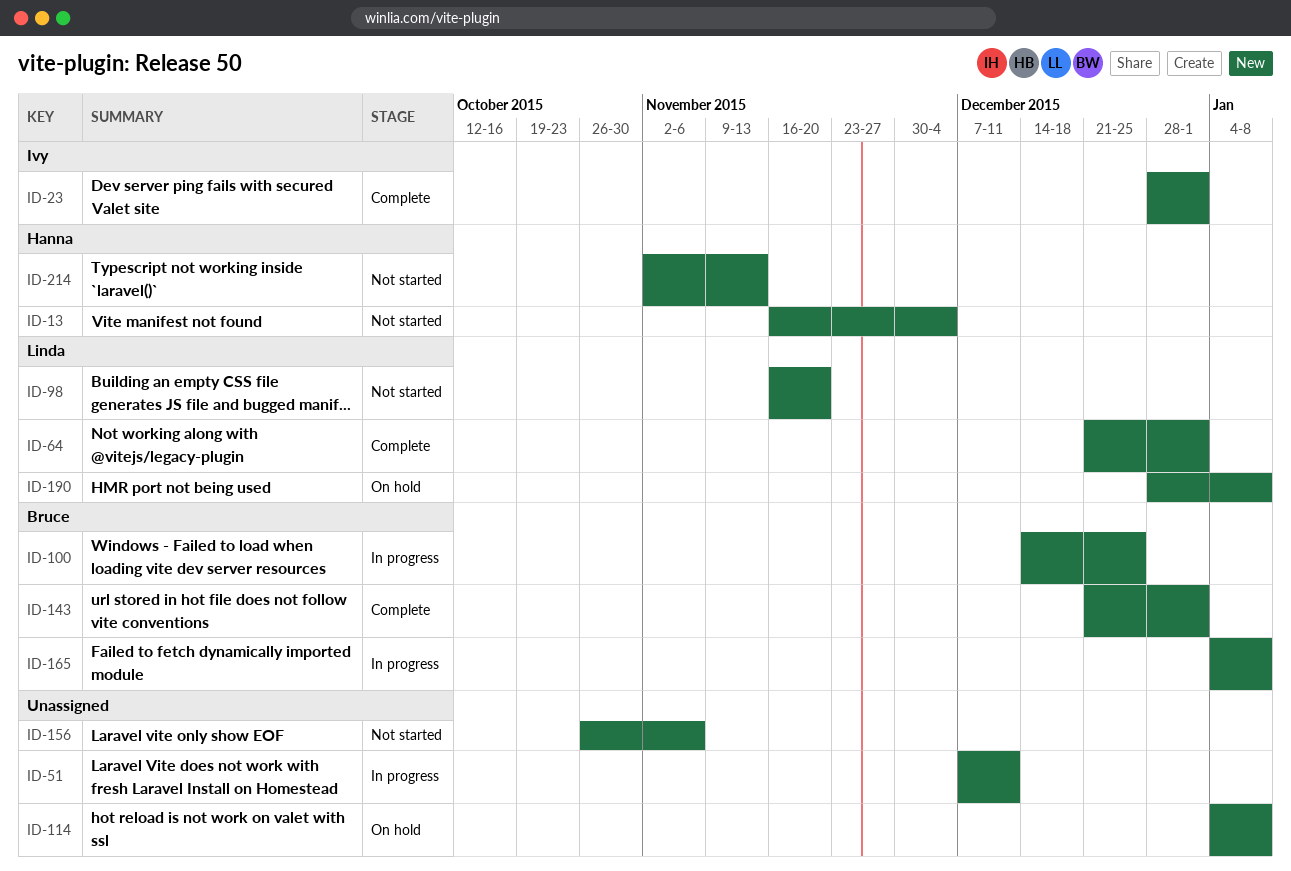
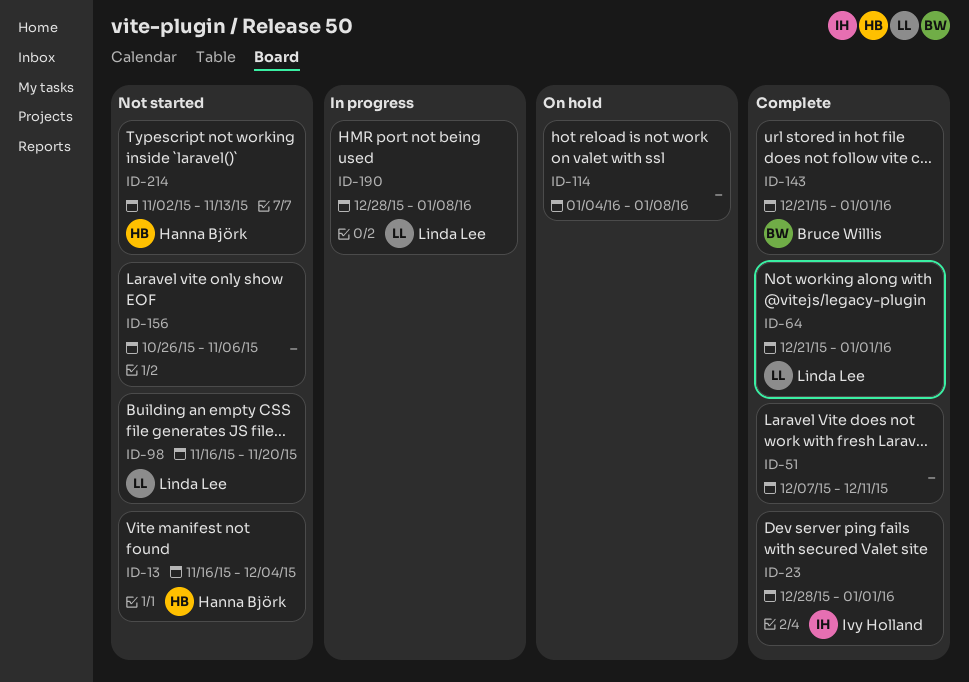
ID-51, status: In progress -> Complete
ID-100: present -> none
ID-165: present -> none
ID-190, status: On hold -> In progress

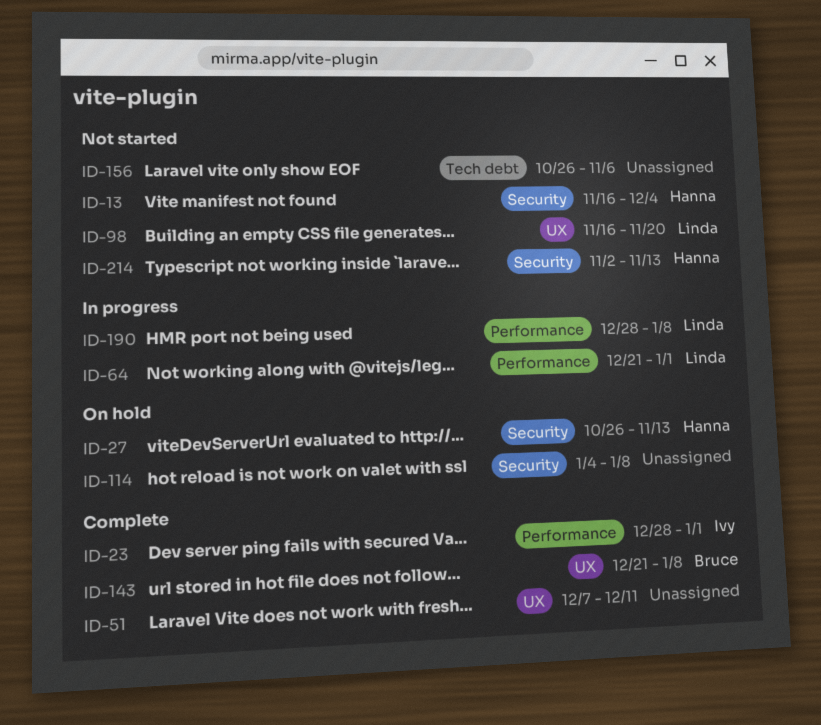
ID-27: none -> present
ID-64, status: Complete -> In progress
ID-143, due: Jan 1 -> Jan 8

